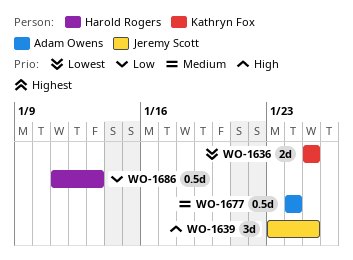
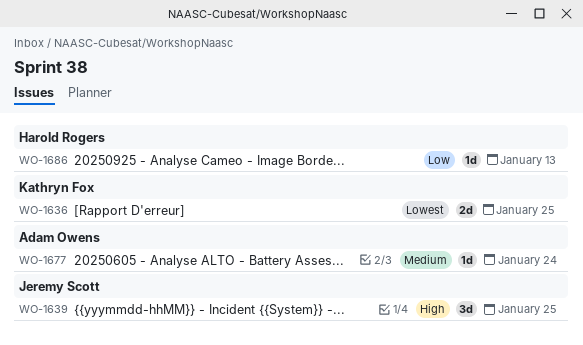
WO-1677, estimate: 0.5d -> 1d
WO-1686, estimate: 0.5d -> 1d

